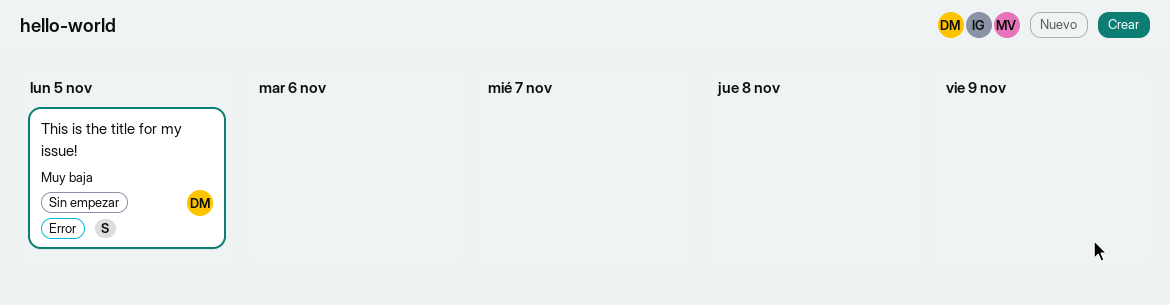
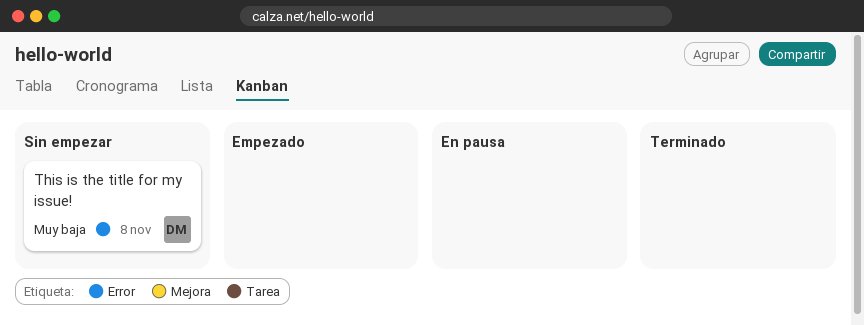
This is the title for my issue!, due: Nov 5 -> Nov 8

